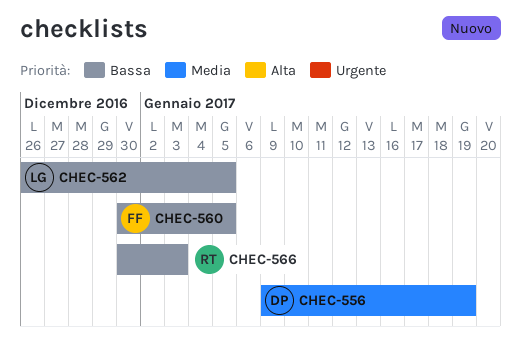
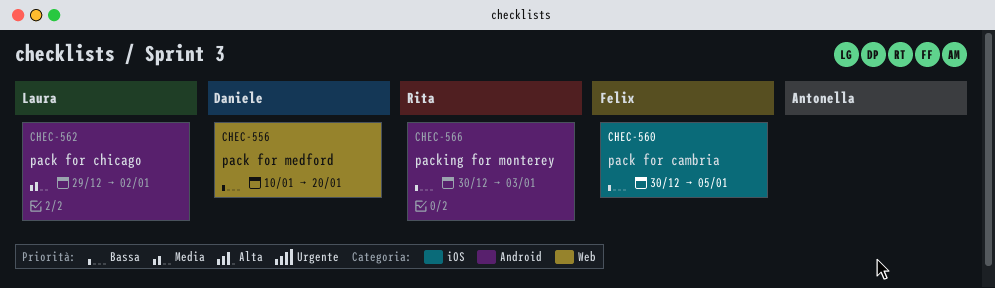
CHEC-556, priority: Media -> Bassa
CHEC-556, start: Jan 9 -> Jan 10
CHEC-556, due: Jan 19 -> Jan 20
CHEC-562, priority: Bassa -> Media
CHEC-562, start: Dec 26 -> Dec 29
CHEC-562, due: Jan 5 -> Jan 2

